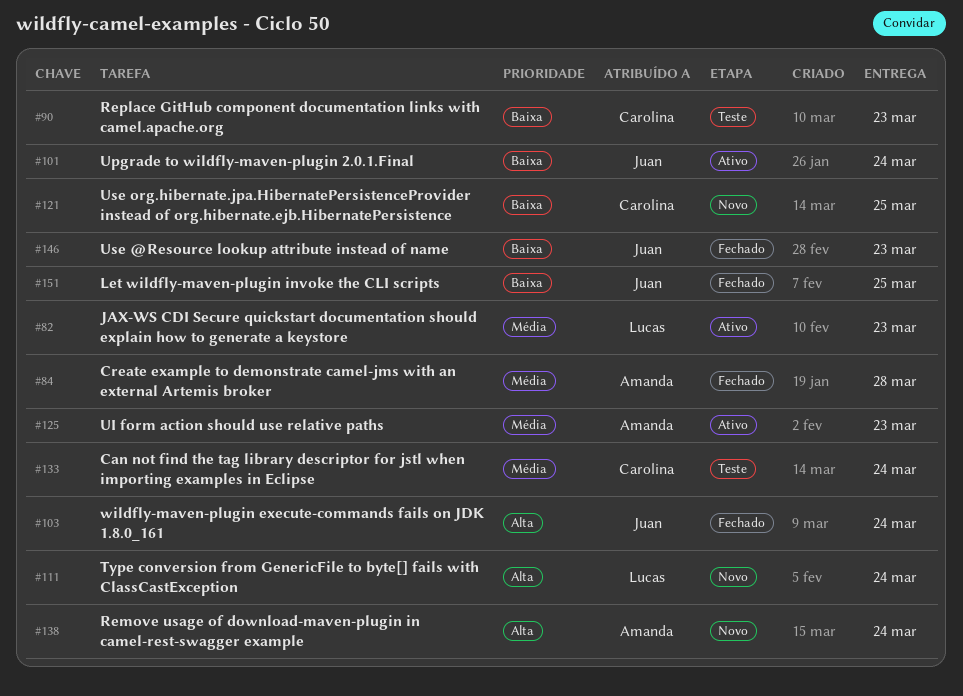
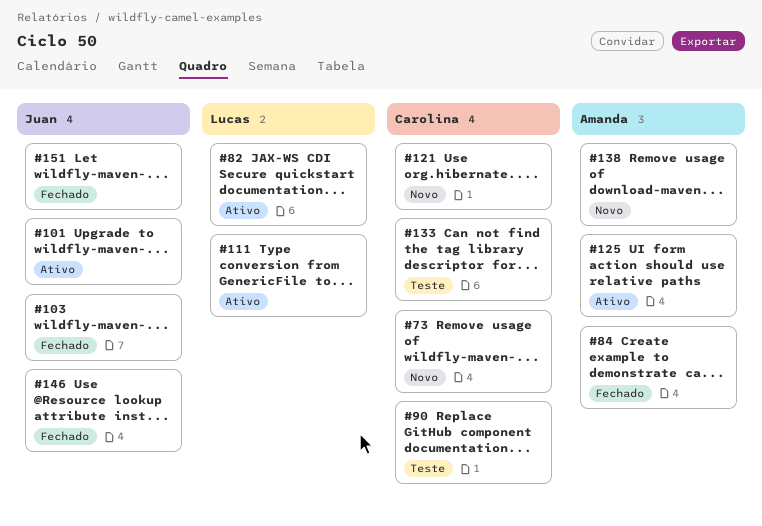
#73: none -> present
#111, status: Novo -> Ativo

